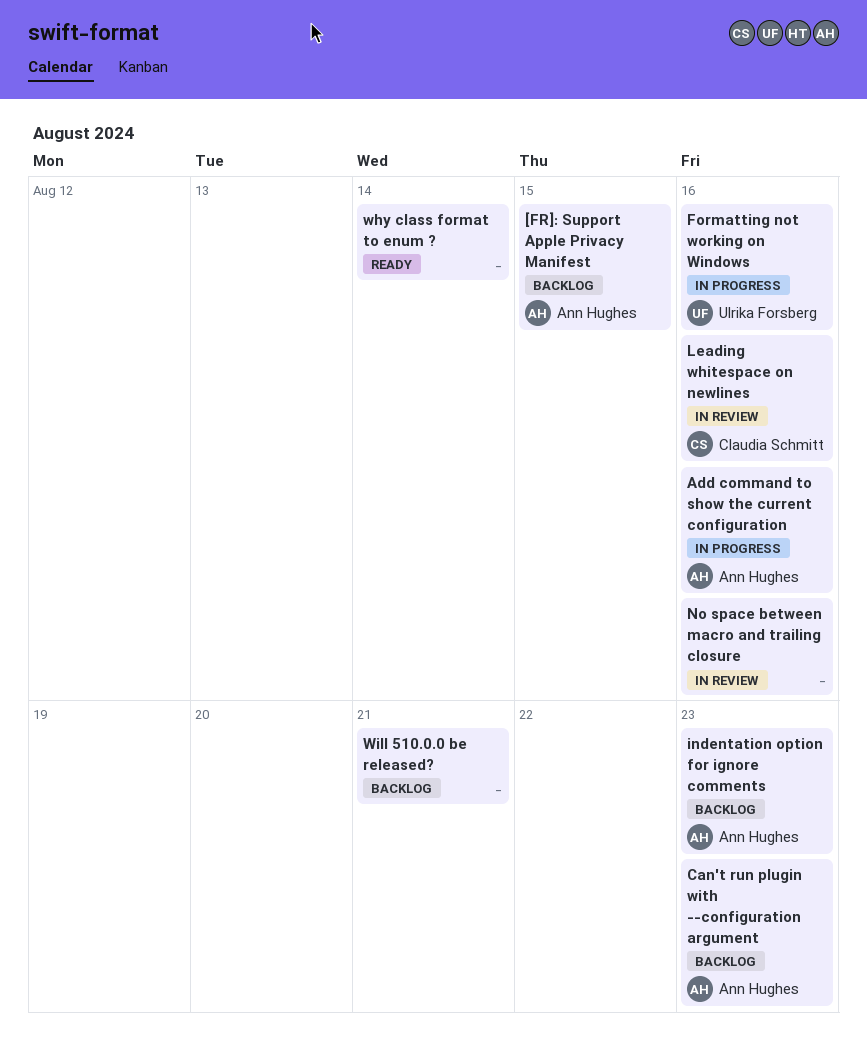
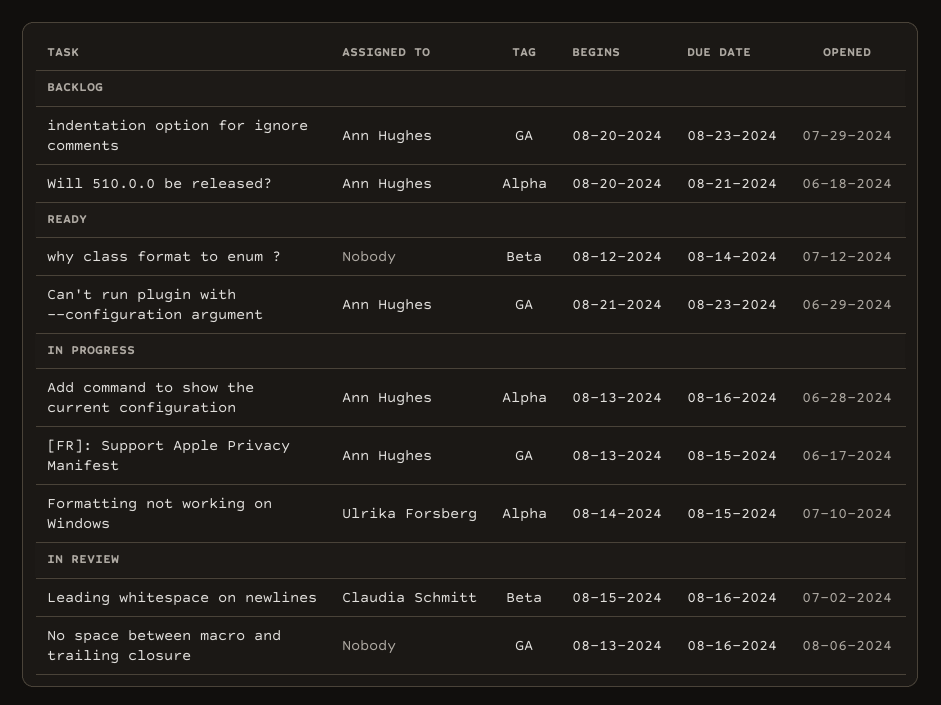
[FR]: Support Apple Privacy Manifest, status: Backlog -> In progress
Can't run plugin with --configuration argument, status: Backlog -> Ready
Formatting not working on Windows, due: Aug 16 -> Aug 15
Will 510.0.0 be released?, owner: none -> Ann Hughes

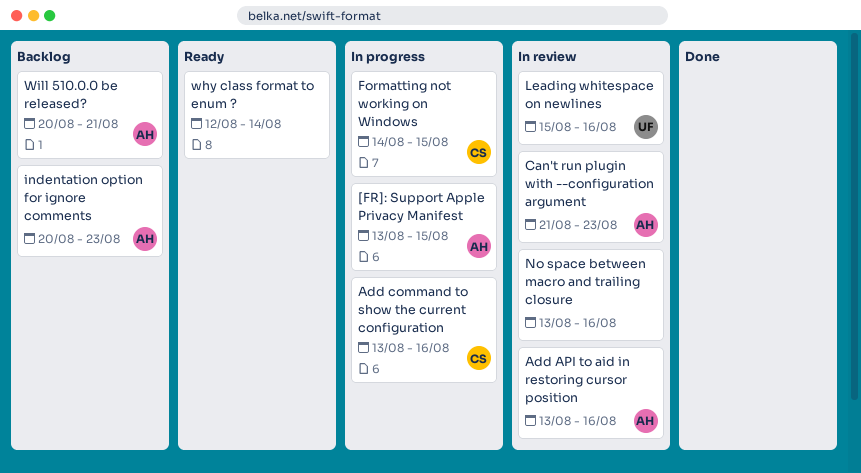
Add API to aid in restoring cursor position: none -> present
Add command to show the current configuration, owner: Ann Hughes -> Claudia Schmitt
Can't run plugin with --configuration argument, status: Ready -> In review
Formatting not working on Windows, owner: Ulrika Forsberg -> Claudia Schmitt
Leading whitespace on newlines, owner: Claudia Schmitt -> Ulrika Forsberg

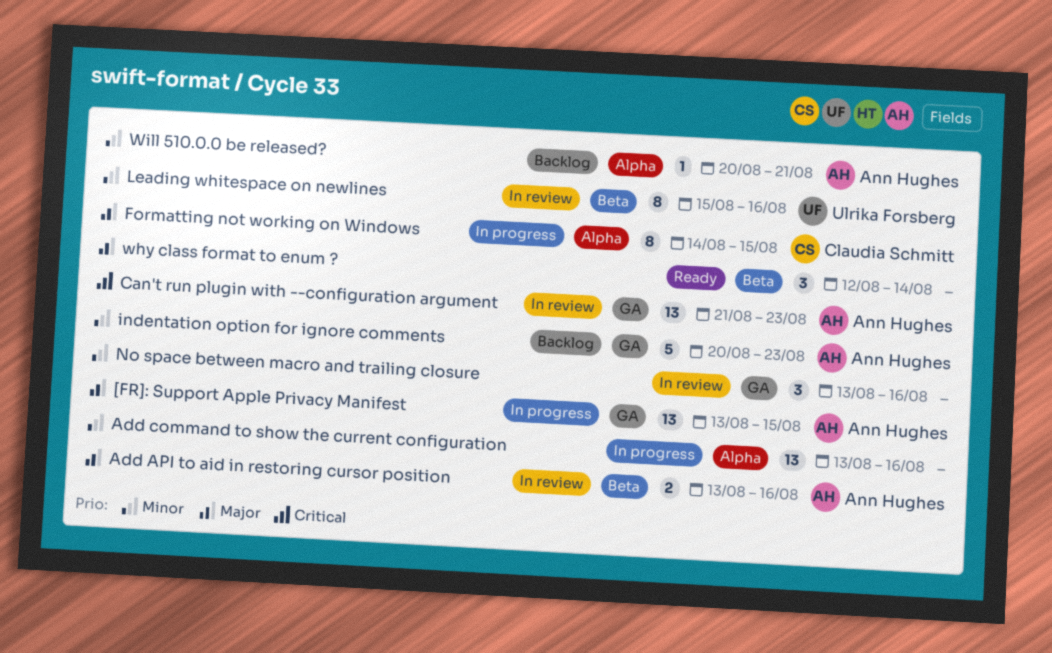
Add command to show the current configuration, owner: Claudia Schmitt -> none

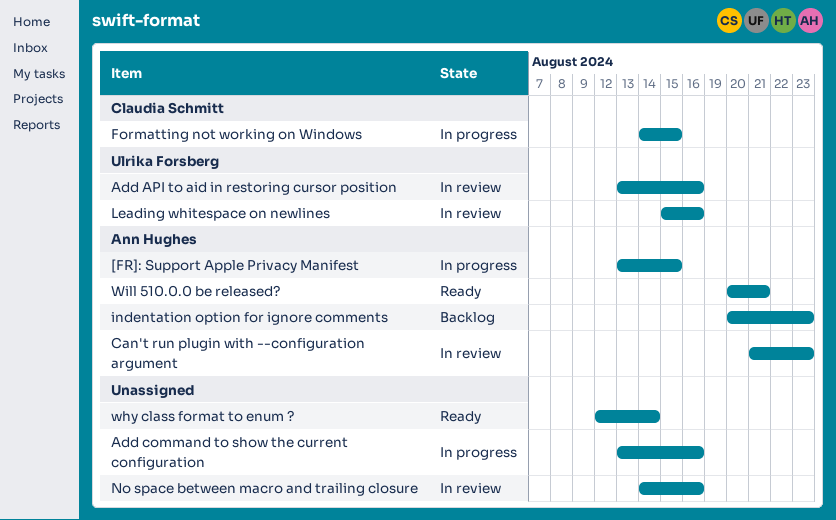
Add API to aid in restoring cursor position, owner: Ann Hughes -> Ulrika Forsberg
No space between macro and trailing closure, start: Aug 13 -> Aug 14
Will 510.0.0 be released?, status: Backlog -> Ready

